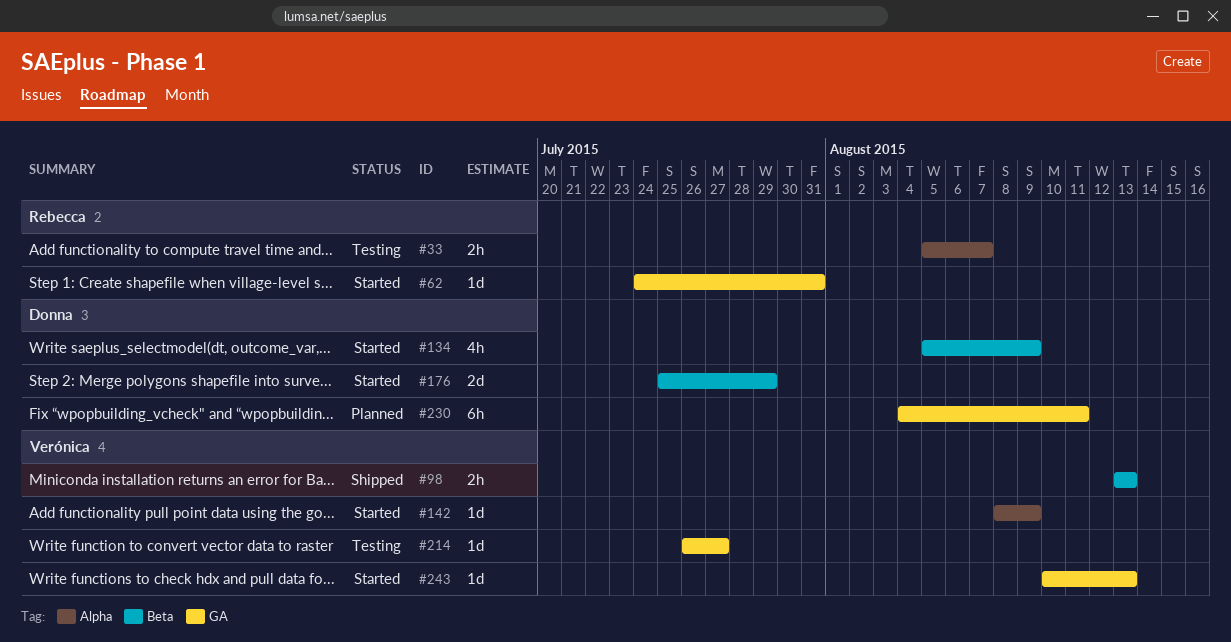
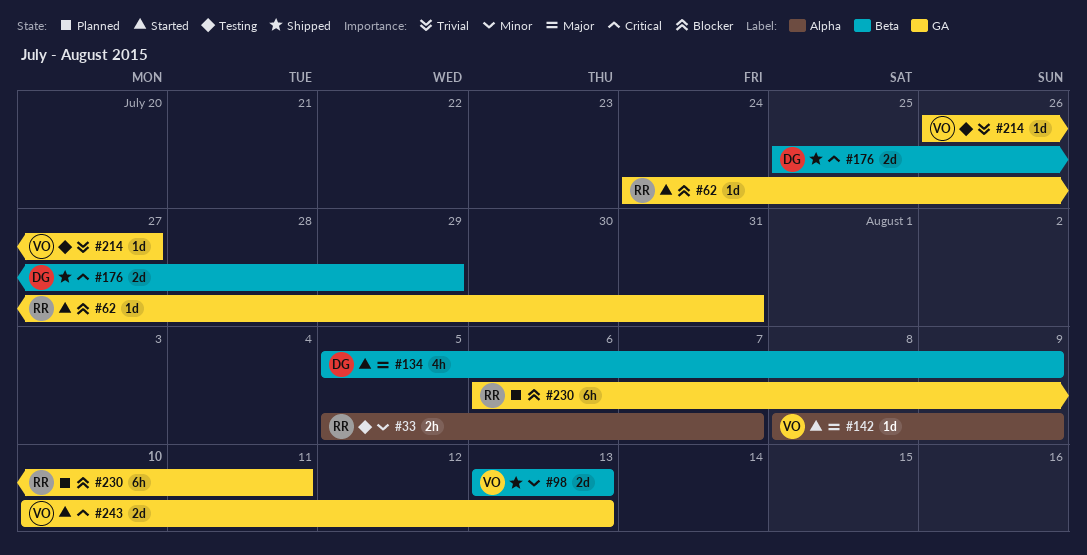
#98, estimate: 2h -> 2d
#176, status: Started -> Shipped
#230, owner: Donna -> Rebecca
#230, start: Aug 4 -> Aug 6
#243, estimate: 1d -> 2d

